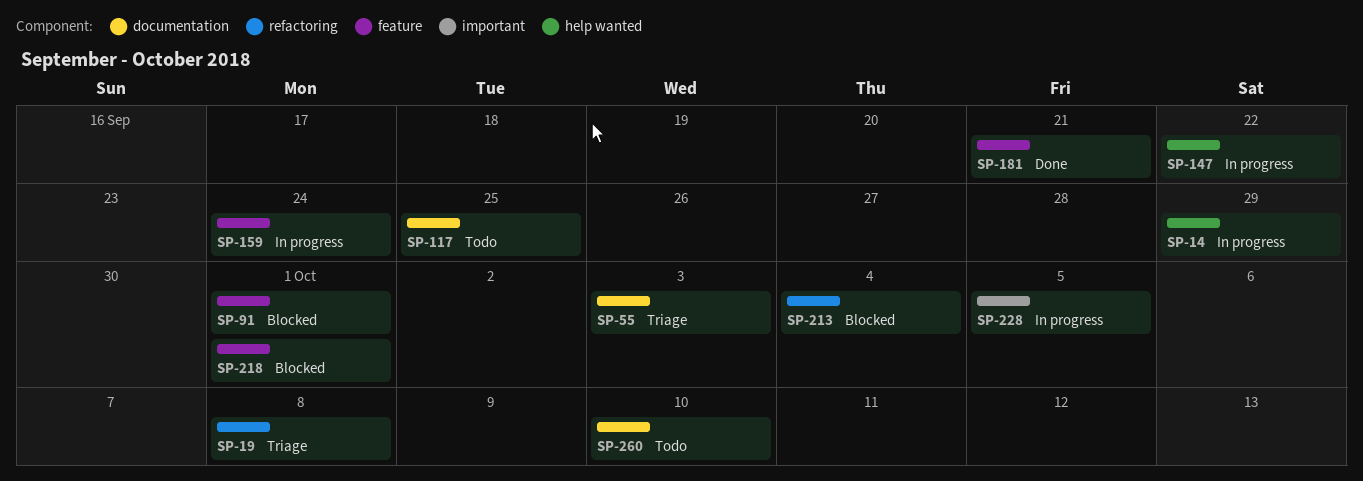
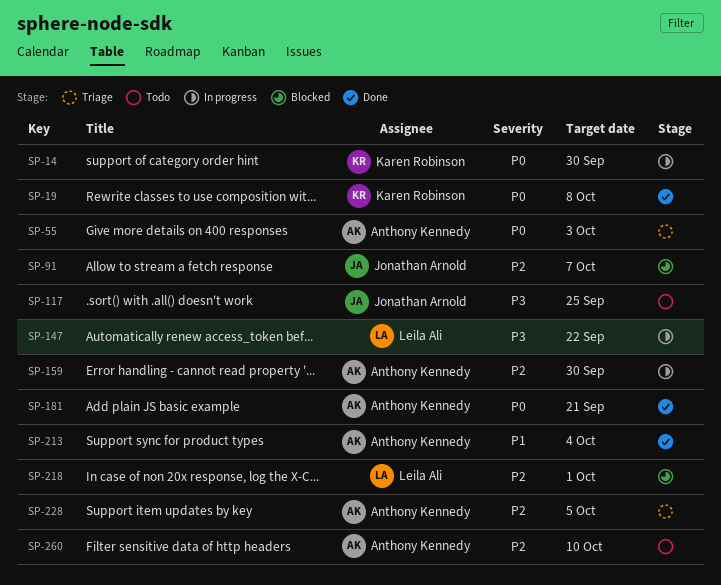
SP-14, due: Sep 29 -> Sep 30
SP-19, status: Triage -> Done
SP-91, due: Oct 1 -> Oct 7
SP-159, due: Sep 24 -> Sep 30
SP-213, status: Blocked -> Done
SP-228, status: In progress -> Triage

